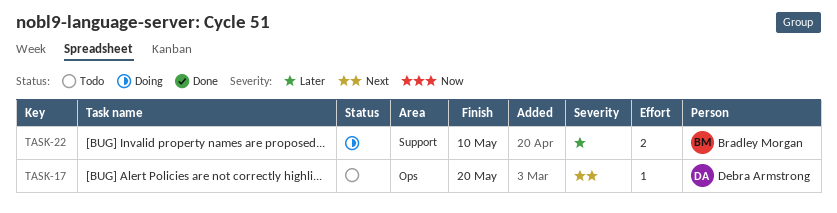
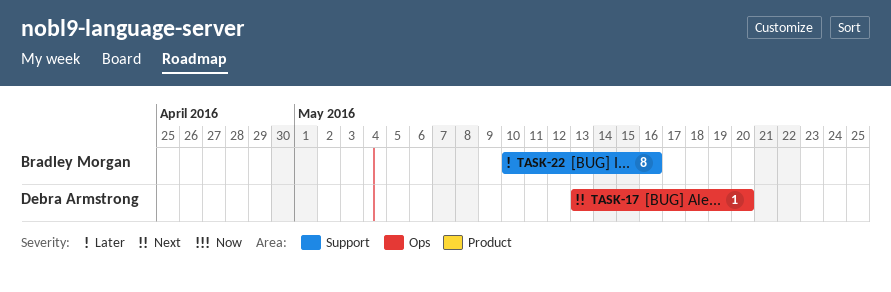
TASK-22, estimate: 2 -> 8
TASK-22, due: May 10 -> May 16

